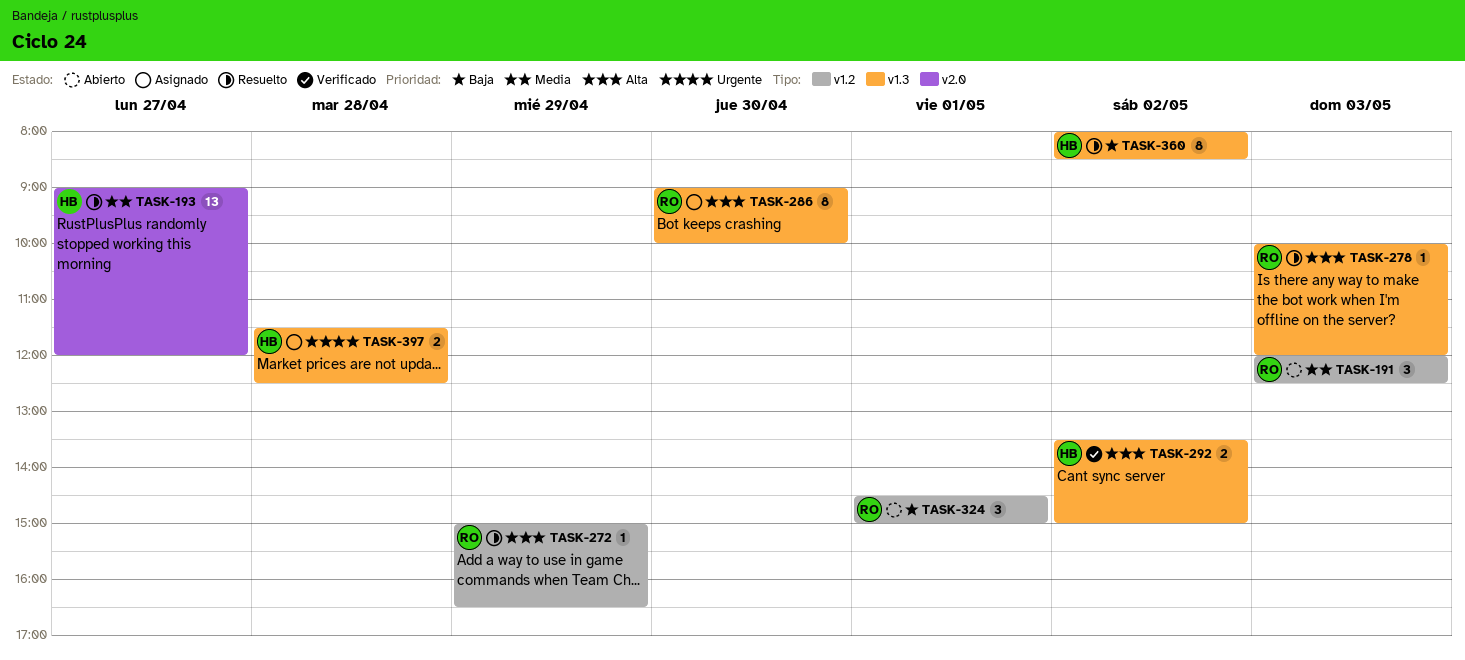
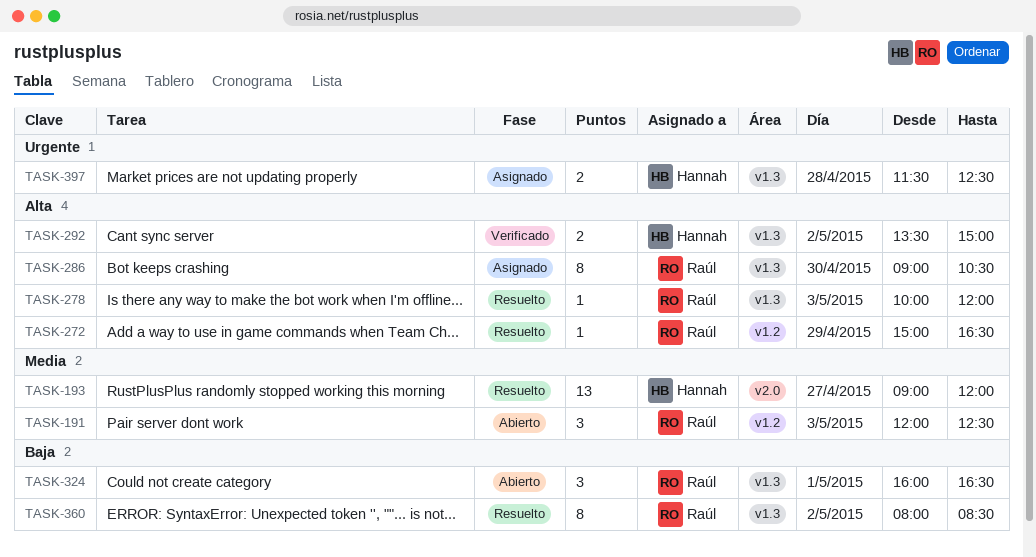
TASK-286, ends: 10:00 -> 10:30
TASK-324, label: v1.2 -> v1.3
TASK-324, begins: 14:30 -> 16:00
TASK-324, ends: 15:00 -> 16:30
TASK-360, owner: Hannah -> Raúl

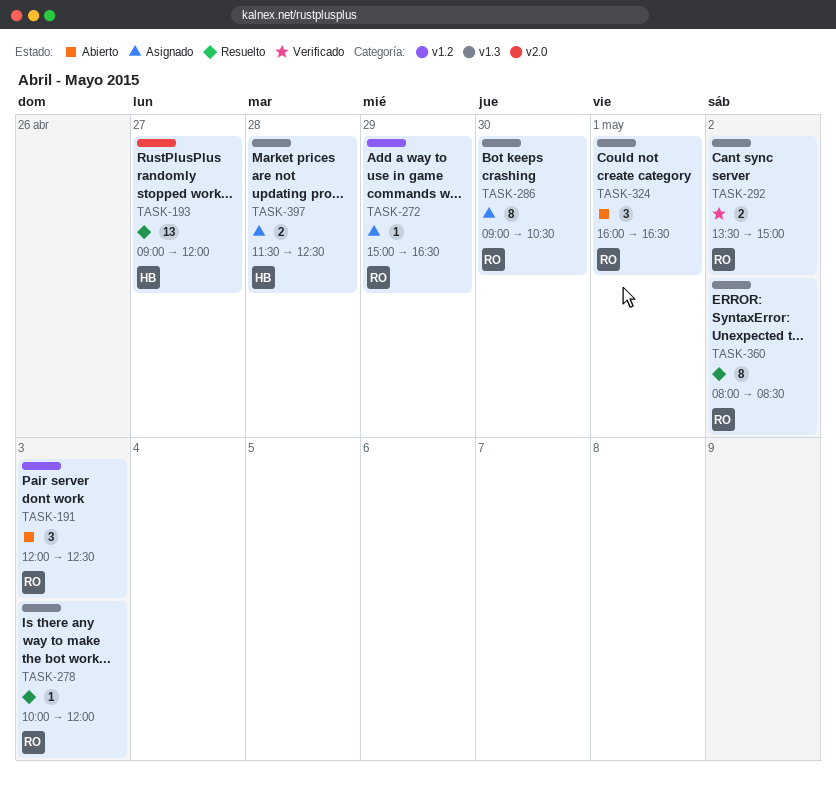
TASK-272, status: Resuelto -> Asignado
TASK-292, owner: Hannah -> Raúl

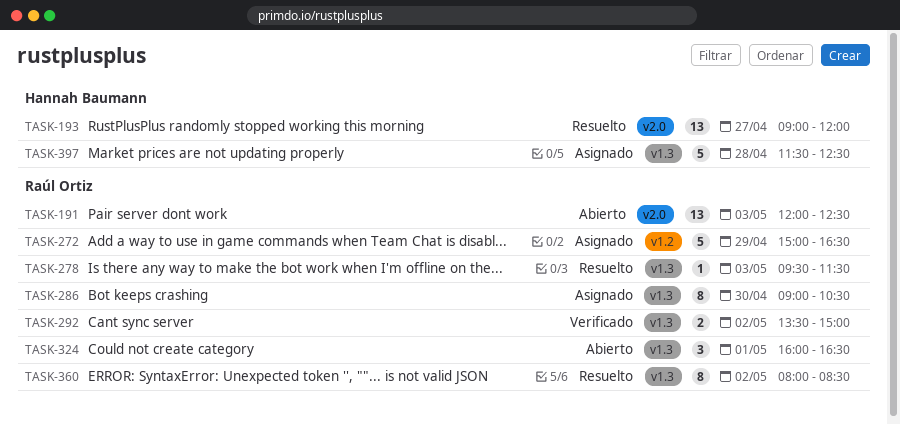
TASK-191, label: v1.2 -> v2.0
TASK-191, estimate: 3 -> 13
TASK-272, estimate: 1 -> 5
TASK-278, begins: 10:00 -> 09:30
TASK-278, ends: 12:00 -> 11:30
TASK-397, estimate: 2 -> 5

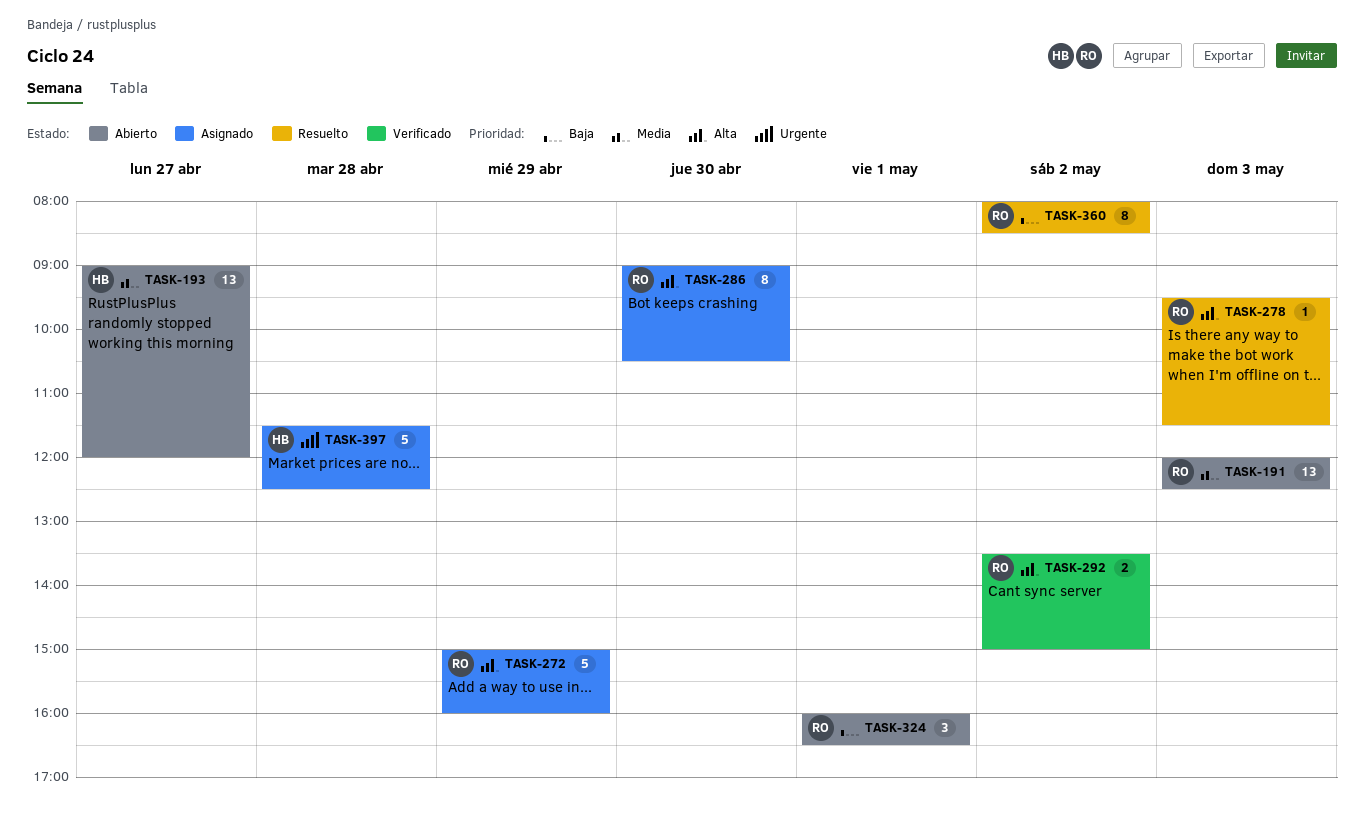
TASK-193, status: Resuelto -> Abierto
TASK-272, ends: 16:30 -> 16:00

